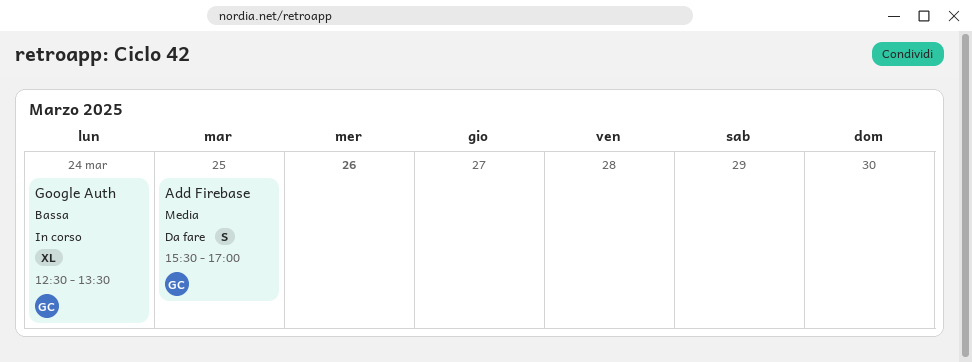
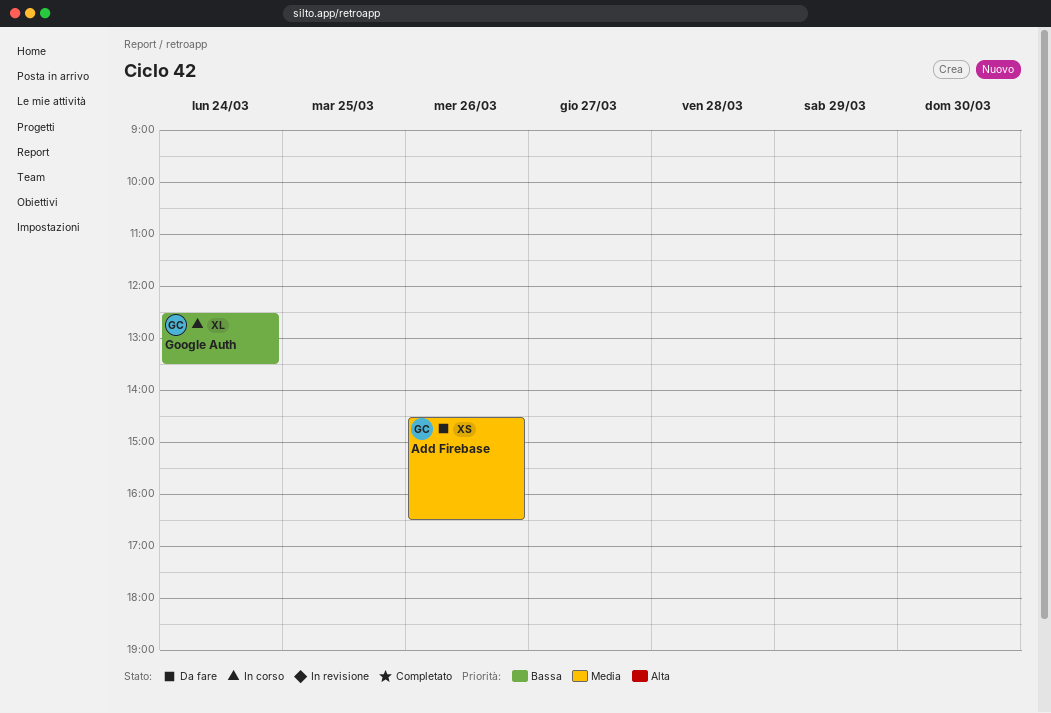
Add Firebase, estimate: S -> XS
Add Firebase, day: Mar 25 -> Mar 26
Add Firebase, begins: 15:30 -> 14:30
Add Firebase, ends: 17:00 -> 16:30

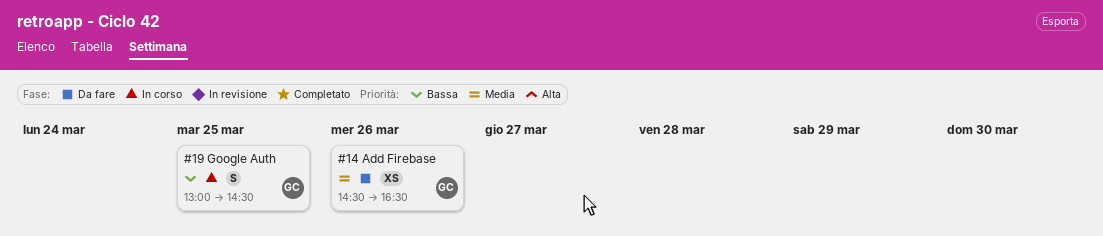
Google Auth, estimate: XL -> S
Google Auth, day: Mar 24 -> Mar 25
Google Auth, begins: 12:30 -> 13:00
Google Auth, ends: 13:30 -> 14:30

